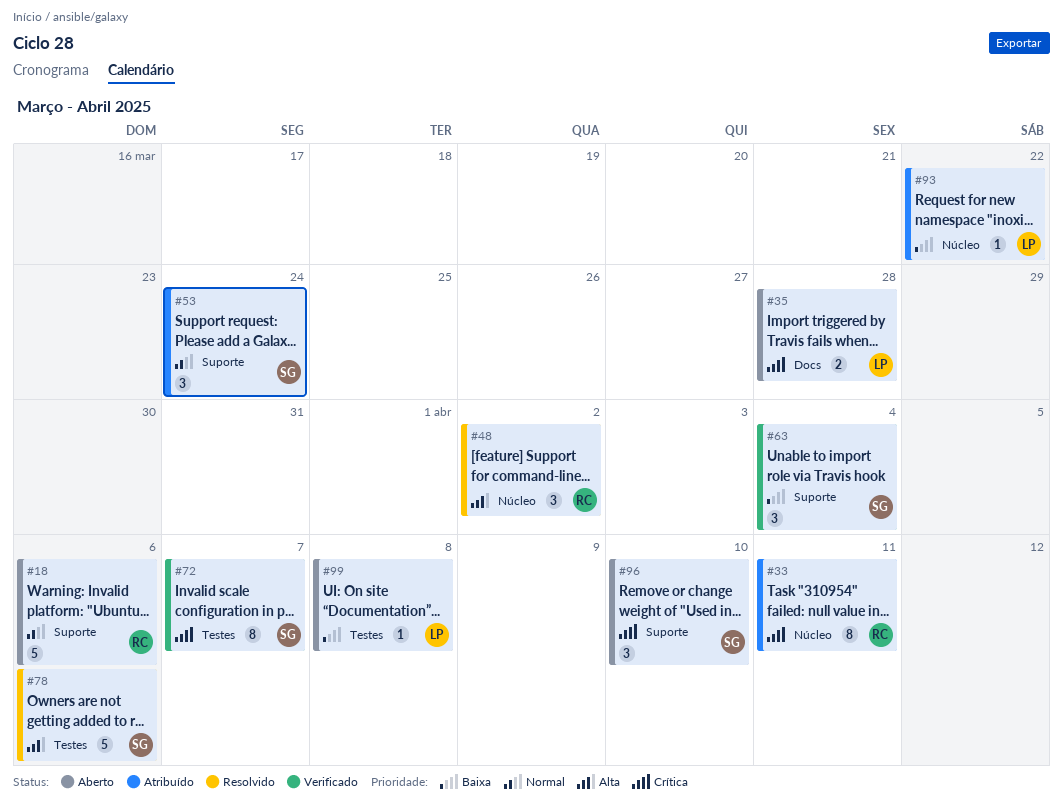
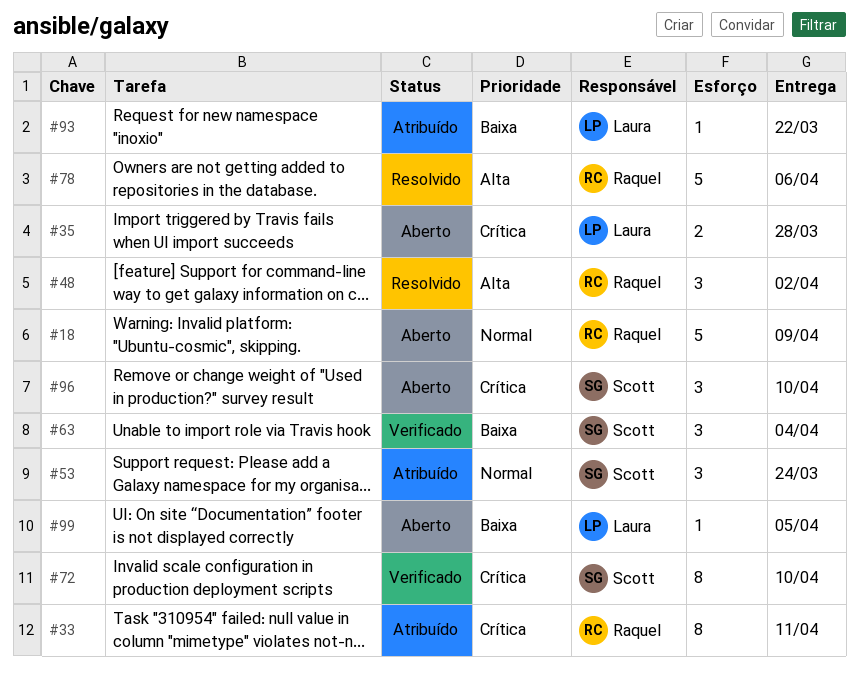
#18, due: Apr 6 -> Apr 9
#72, due: Apr 7 -> Apr 10
#78, owner: Scott -> Raquel
#99, due: Apr 8 -> Apr 5

